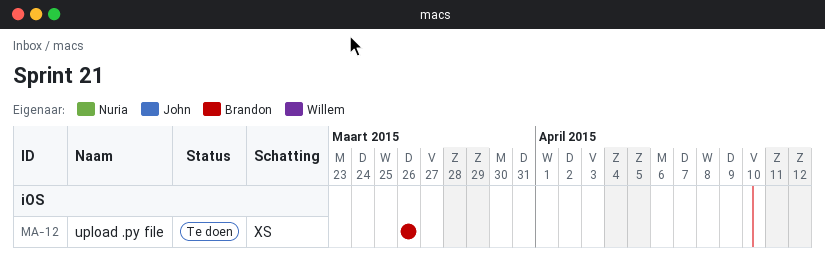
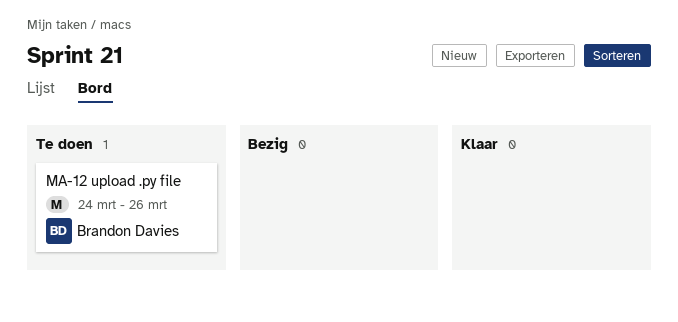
MA-12, estimate: XS -> M
MA-12, start: Mar 26 -> Mar 24

